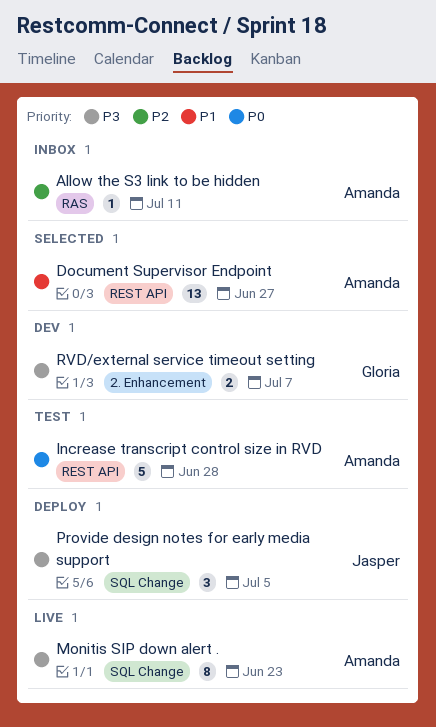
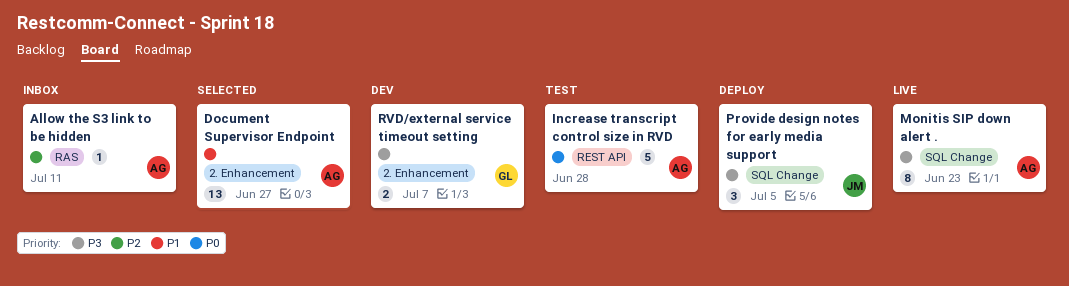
Document Supervisor Endpoint, label: REST API -> 2. Enhancement

